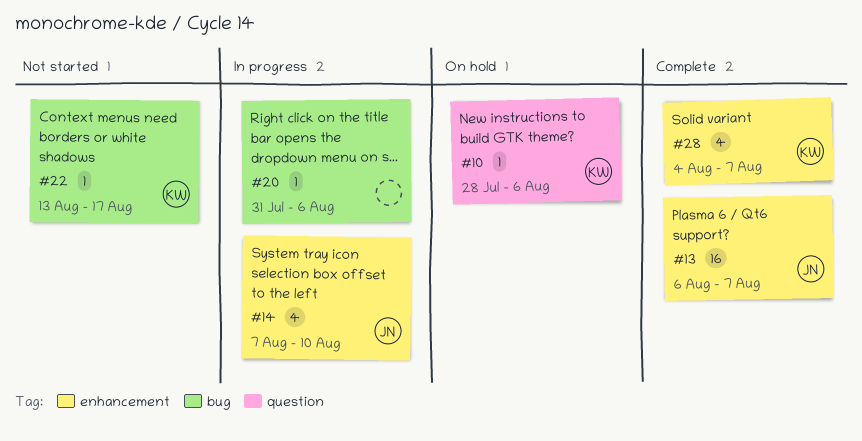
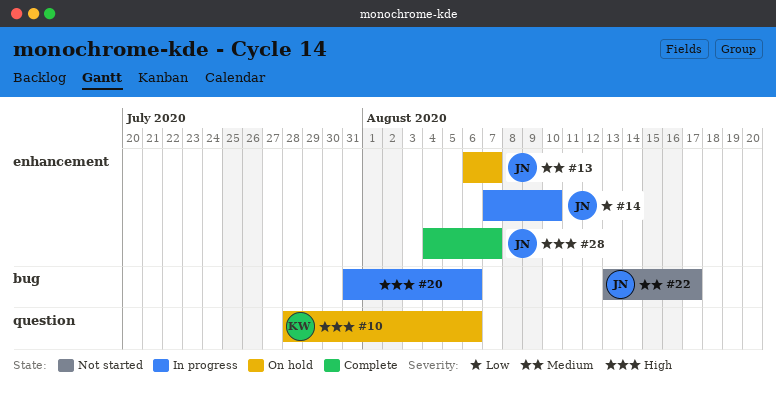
#13, status: Complete -> On hold
#22, owner: KW -> JN
#28, owner: KW -> JN

